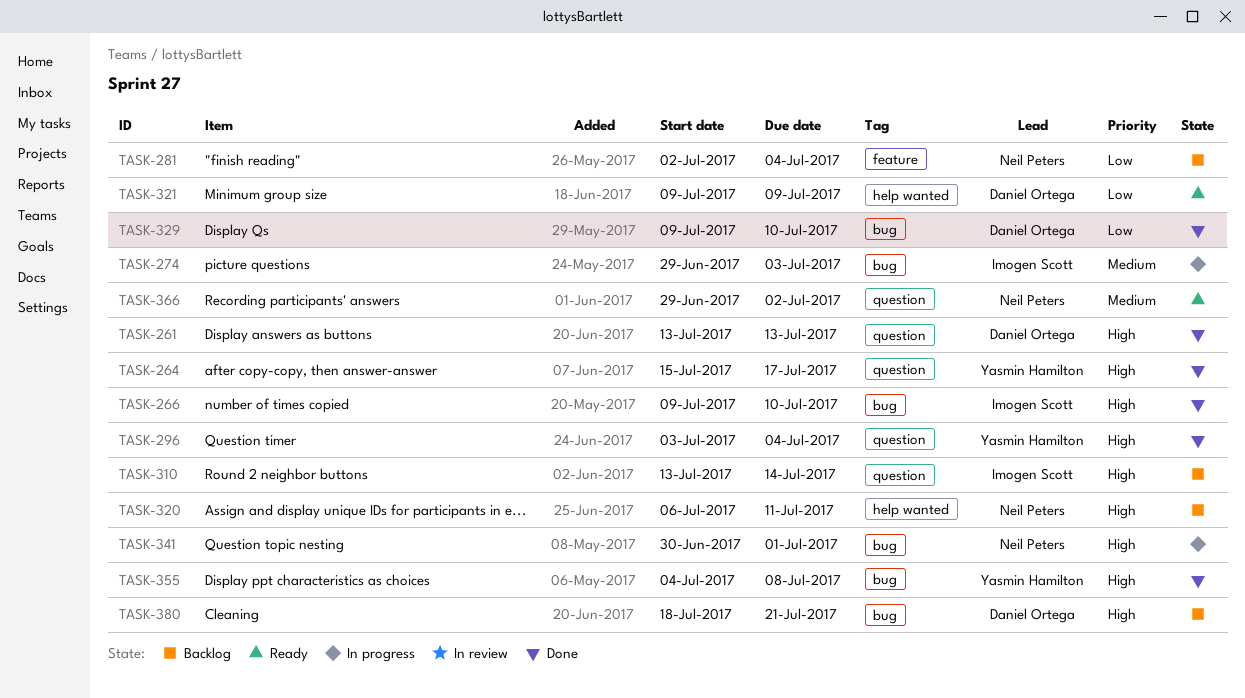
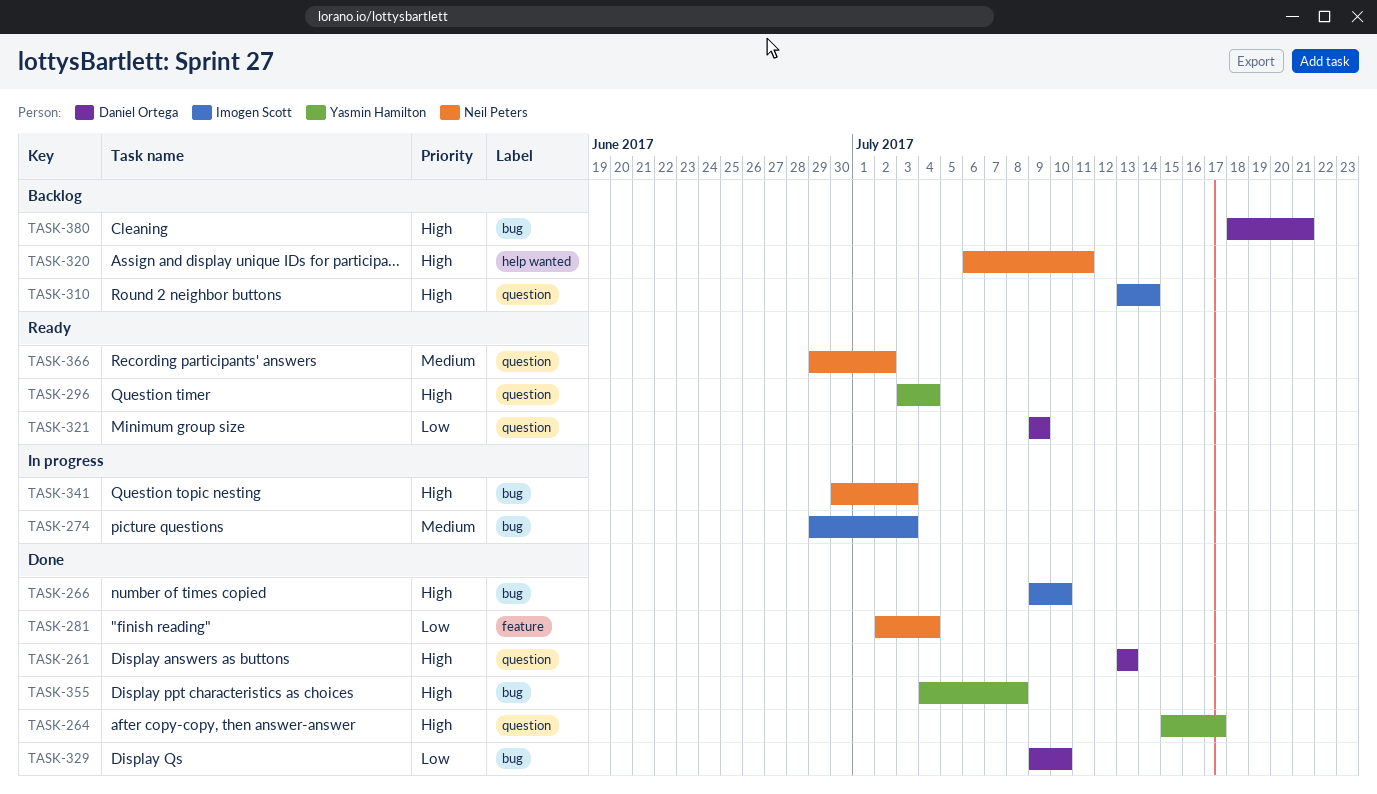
TASK-281, status: Backlog -> Done
TASK-296, status: Done -> Ready
TASK-321, label: help wanted -> question
TASK-341, due: Jul 1 -> Jul 3

